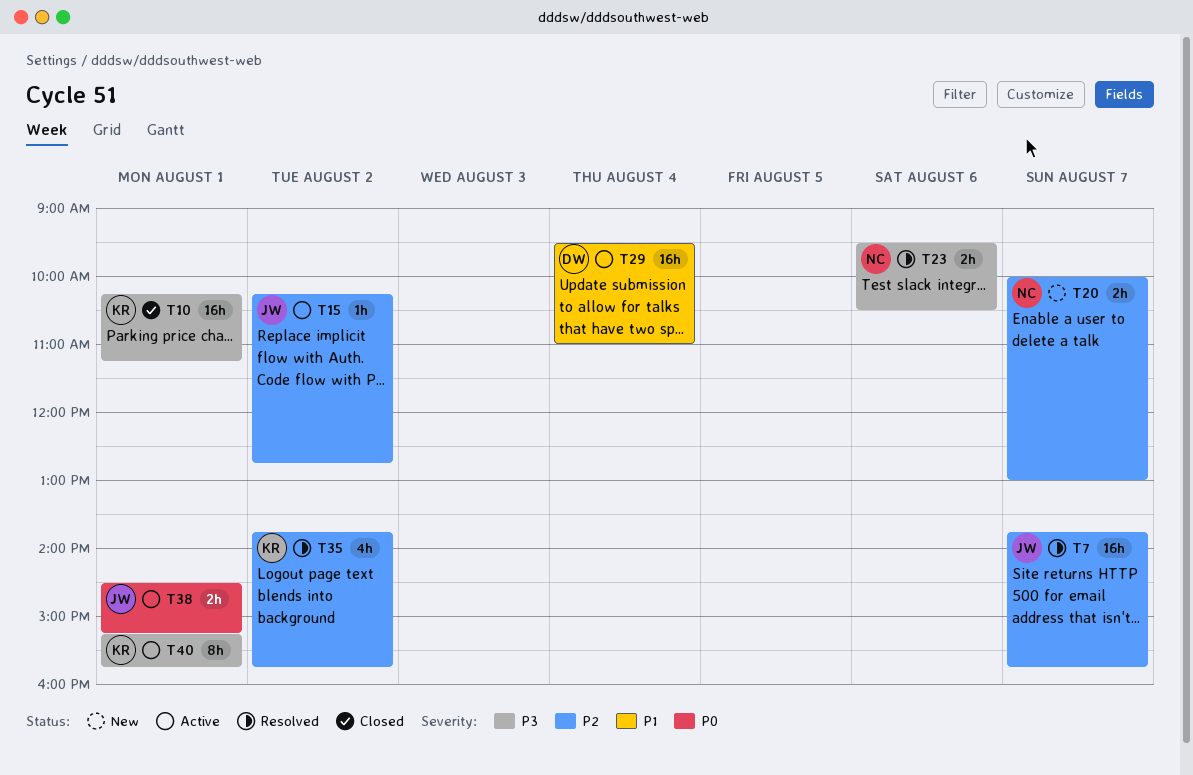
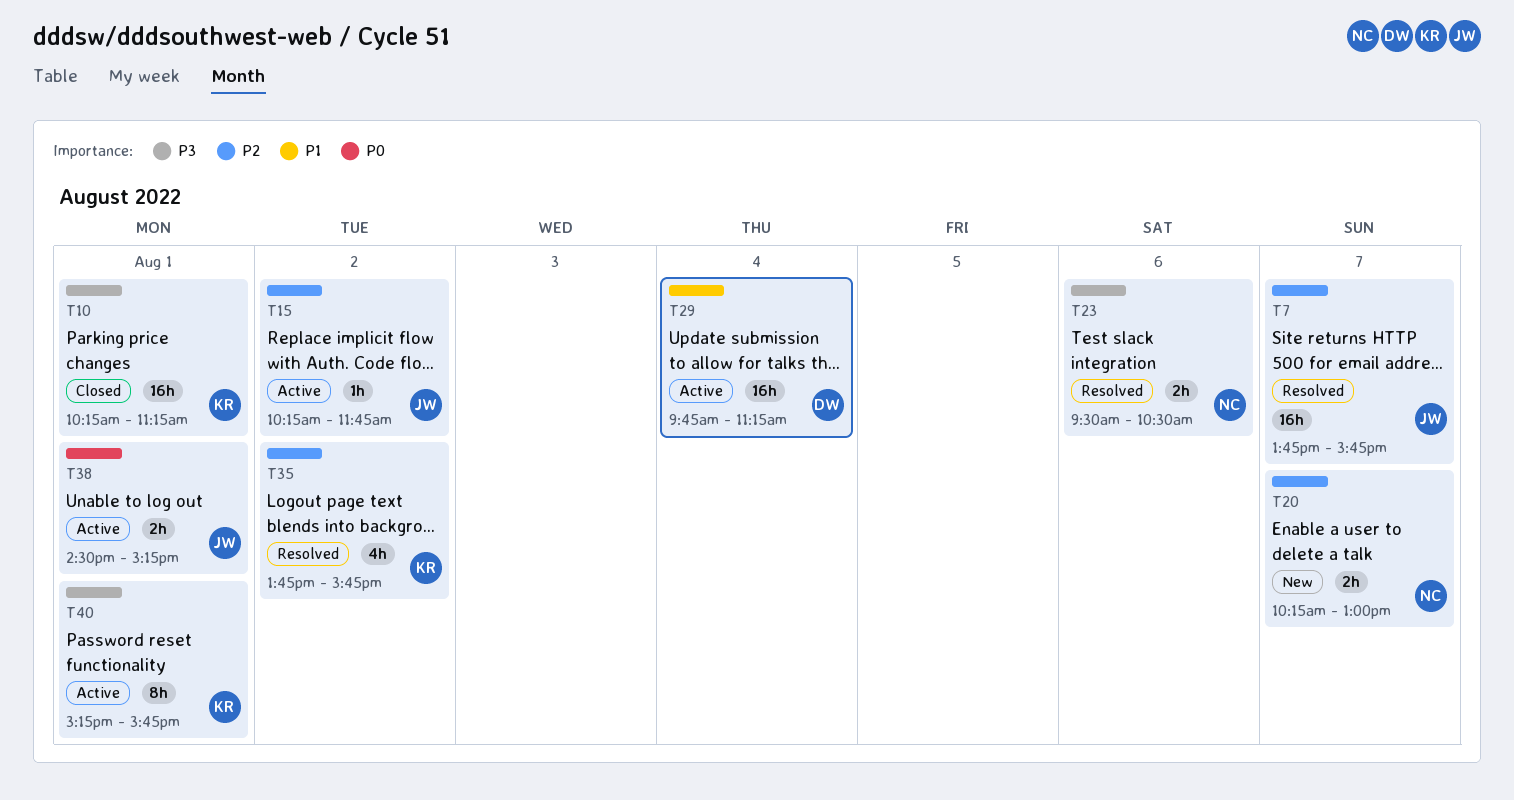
T15, ends: 12:45 -> 11:45
T20, begins: 10:00 -> 10:15
T29, begins: 09:30 -> 09:45
T29, ends: 11:00 -> 11:15

